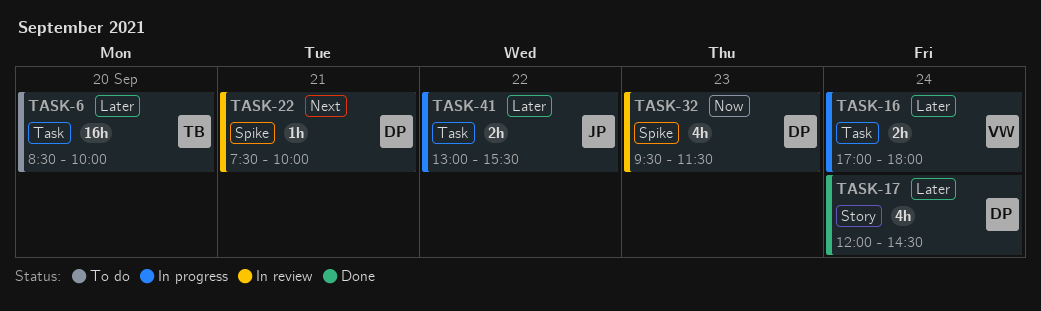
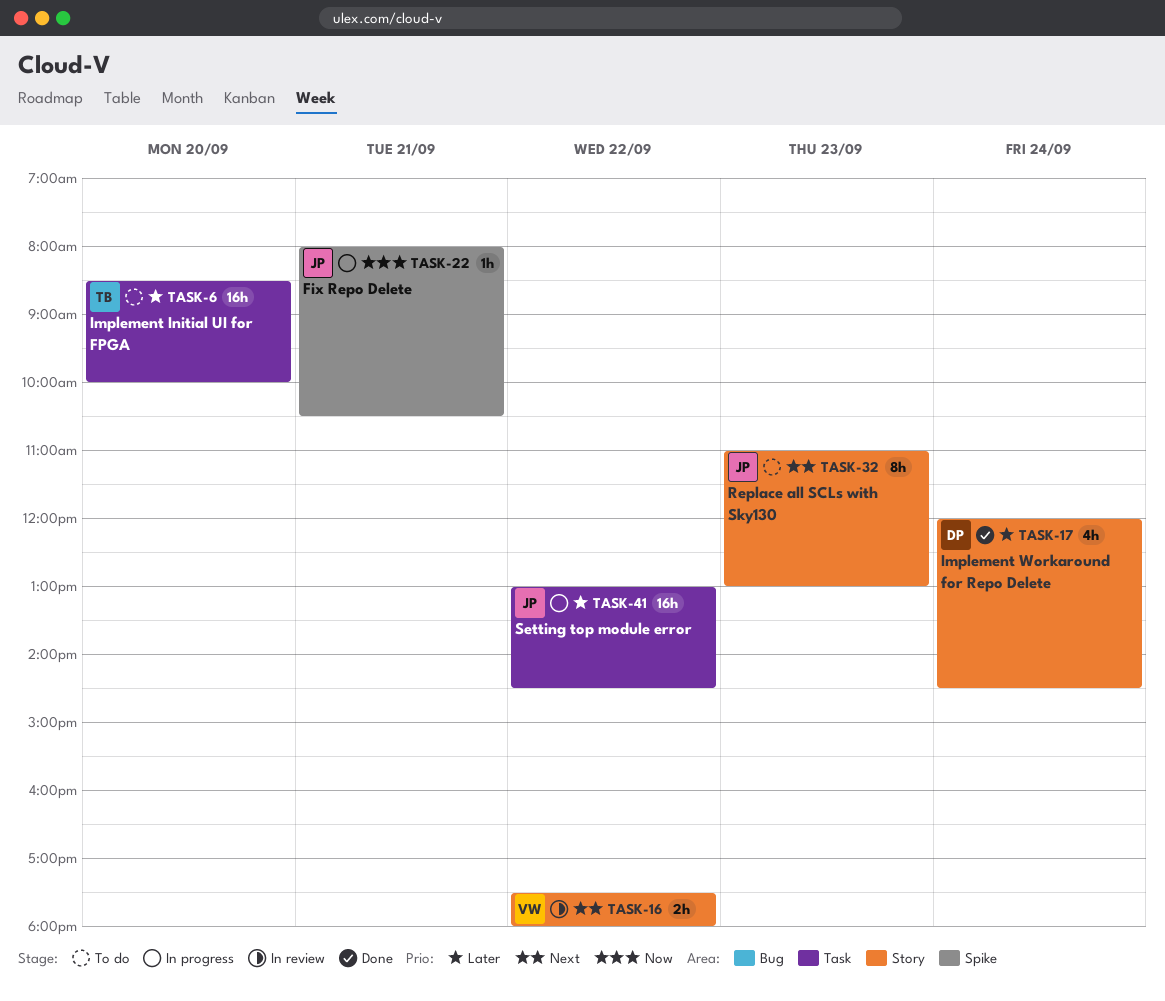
TASK-16, status: In progress -> In review
TASK-16, priority: Later -> Next
TASK-16, label: Task -> Story
TASK-16, day: Sep 24 -> Sep 22
TASK-16, begins: 17:00 -> 17:30
TASK-22, status: In review -> In progress
TASK-22, owner: DP -> JP
TASK-22, priority: Next -> Now
TASK-22, begins: 07:30 -> 08:00
TASK-22, ends: 10:00 -> 10:30
TASK-32, status: In review -> To do
TASK-32, owner: DP -> JP
TASK-32, priority: Now -> Next
TASK-32, label: Spike -> Story
TASK-32, estimate: 4h -> 8h
TASK-32, begins: 09:30 -> 11:00
TASK-32, ends: 11:30 -> 13:00
TASK-41, estimate: 2h -> 16h
TASK-41, ends: 15:30 -> 14:30

